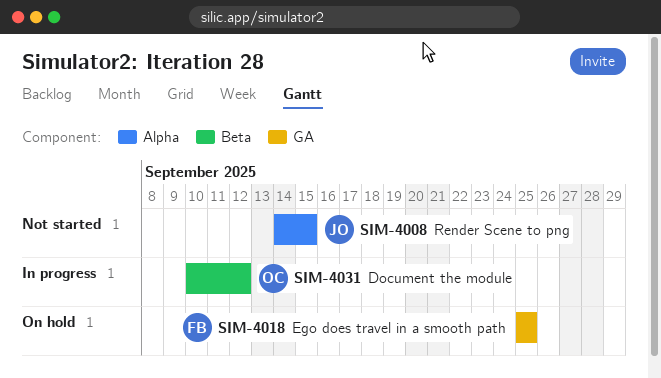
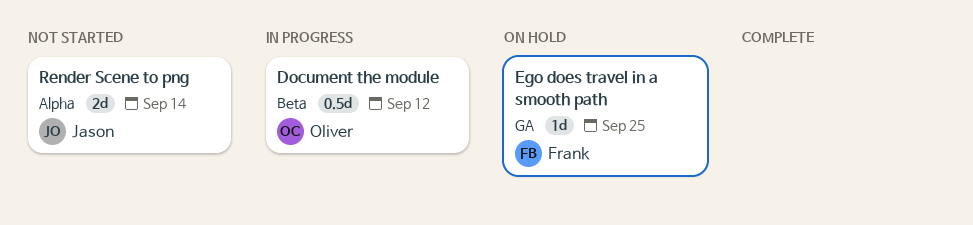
Render Scene to png, due: Sep 15 -> Sep 14

